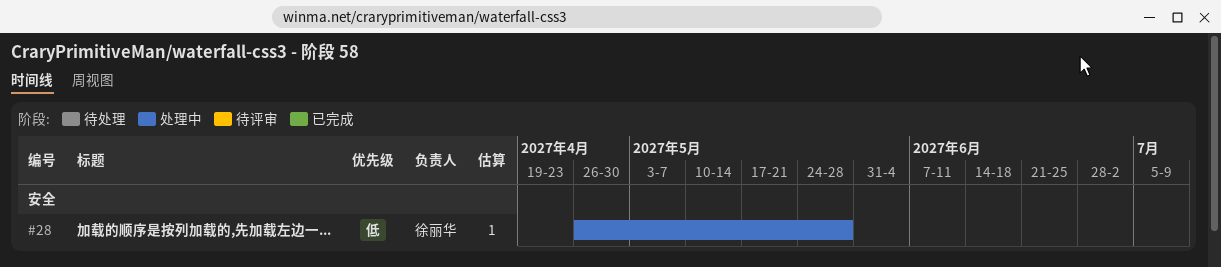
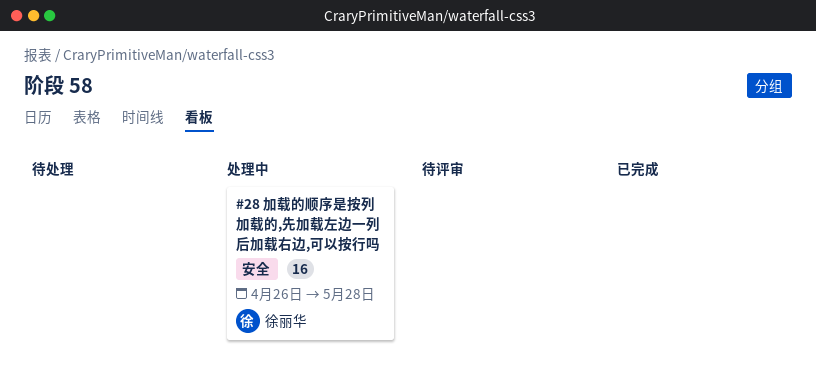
#28, estimate: 1 -> 16

